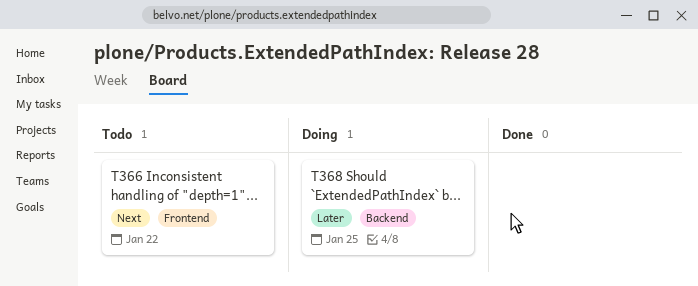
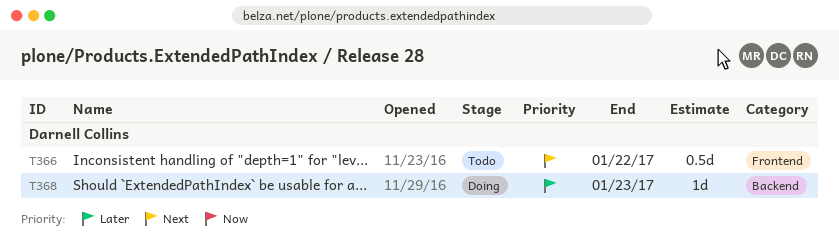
T368, due: Jan 25 -> Jan 23

